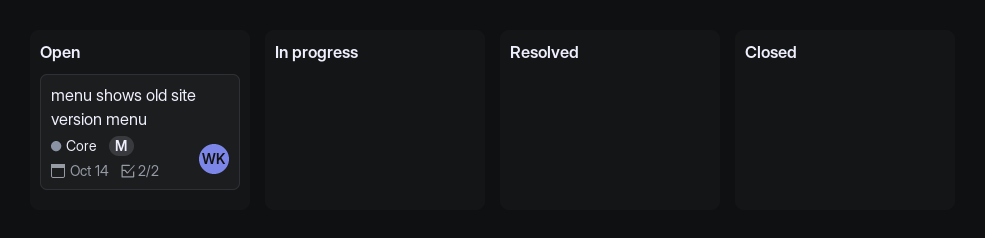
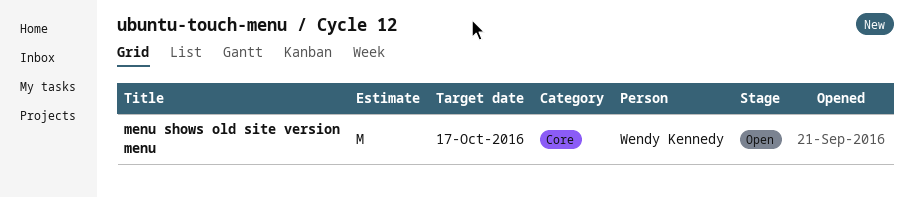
menu shows old site version menu, due: Oct 14 -> Oct 17

